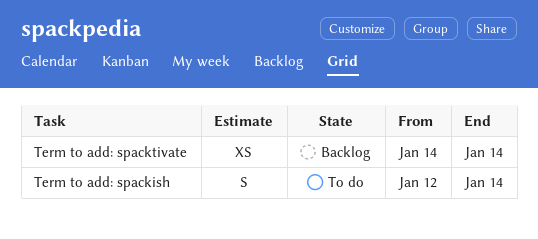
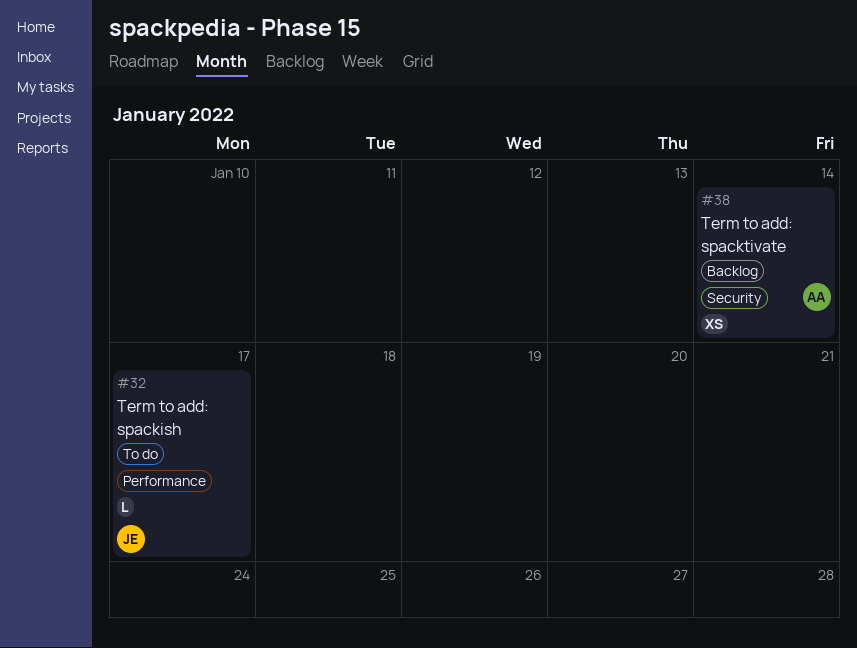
Term to add: spackish, estimate: S -> L
Term to add: spackish, due: Jan 14 -> Jan 17

